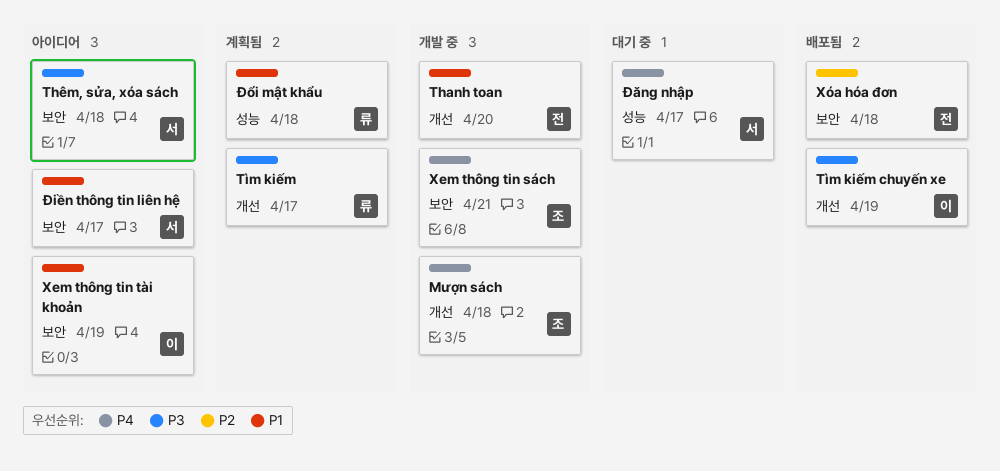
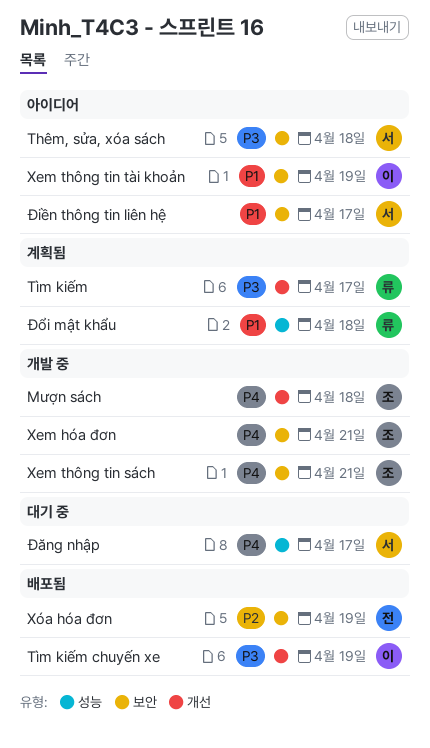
Thanh toan: present -> none
Xem hóa đơn: none -> present
Xóa hóa đơn, due: Apr 18 -> Apr 19

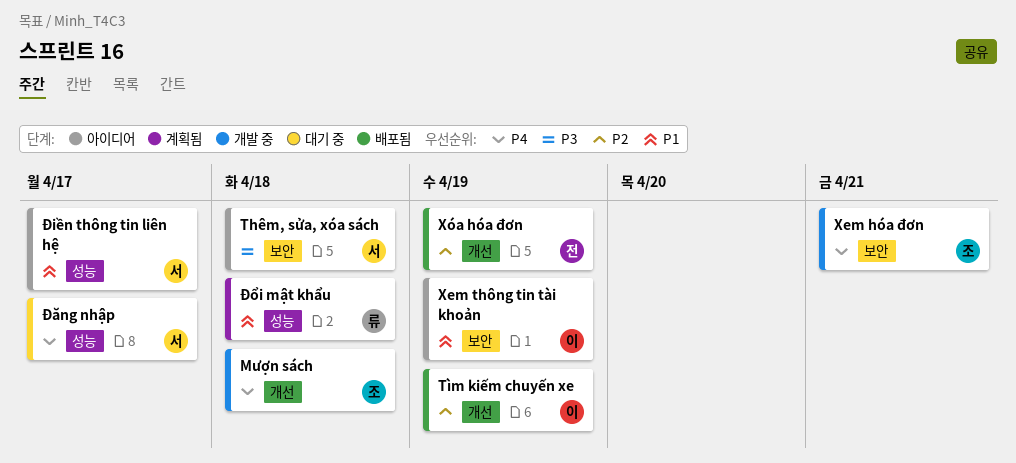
Tìm kiếm: present -> none
Tìm kiếm chuyến xe, priority: P3 -> P2
Xem thông tin sách: present -> none
Xóa hóa đơn, label: 보안 -> 개선
Điền thông tin liên hệ, label: 보안 -> 성능

